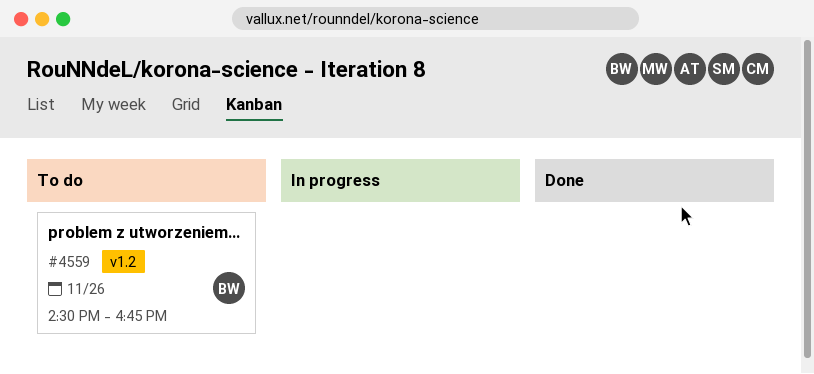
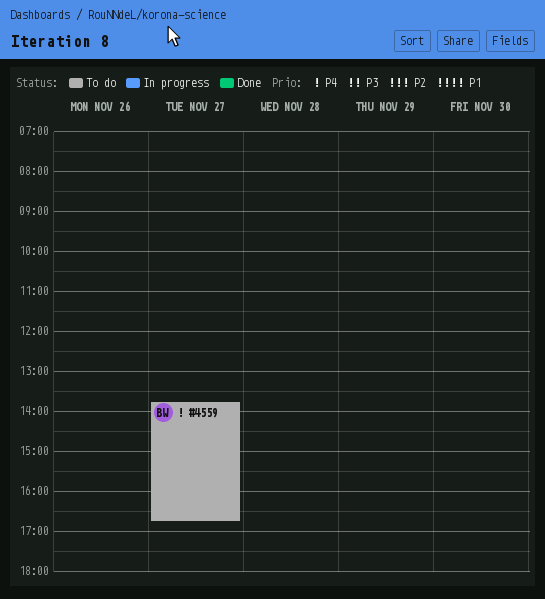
#4559, day: Nov 26 -> Nov 27
#4559, begins: 14:30 -> 13:45

